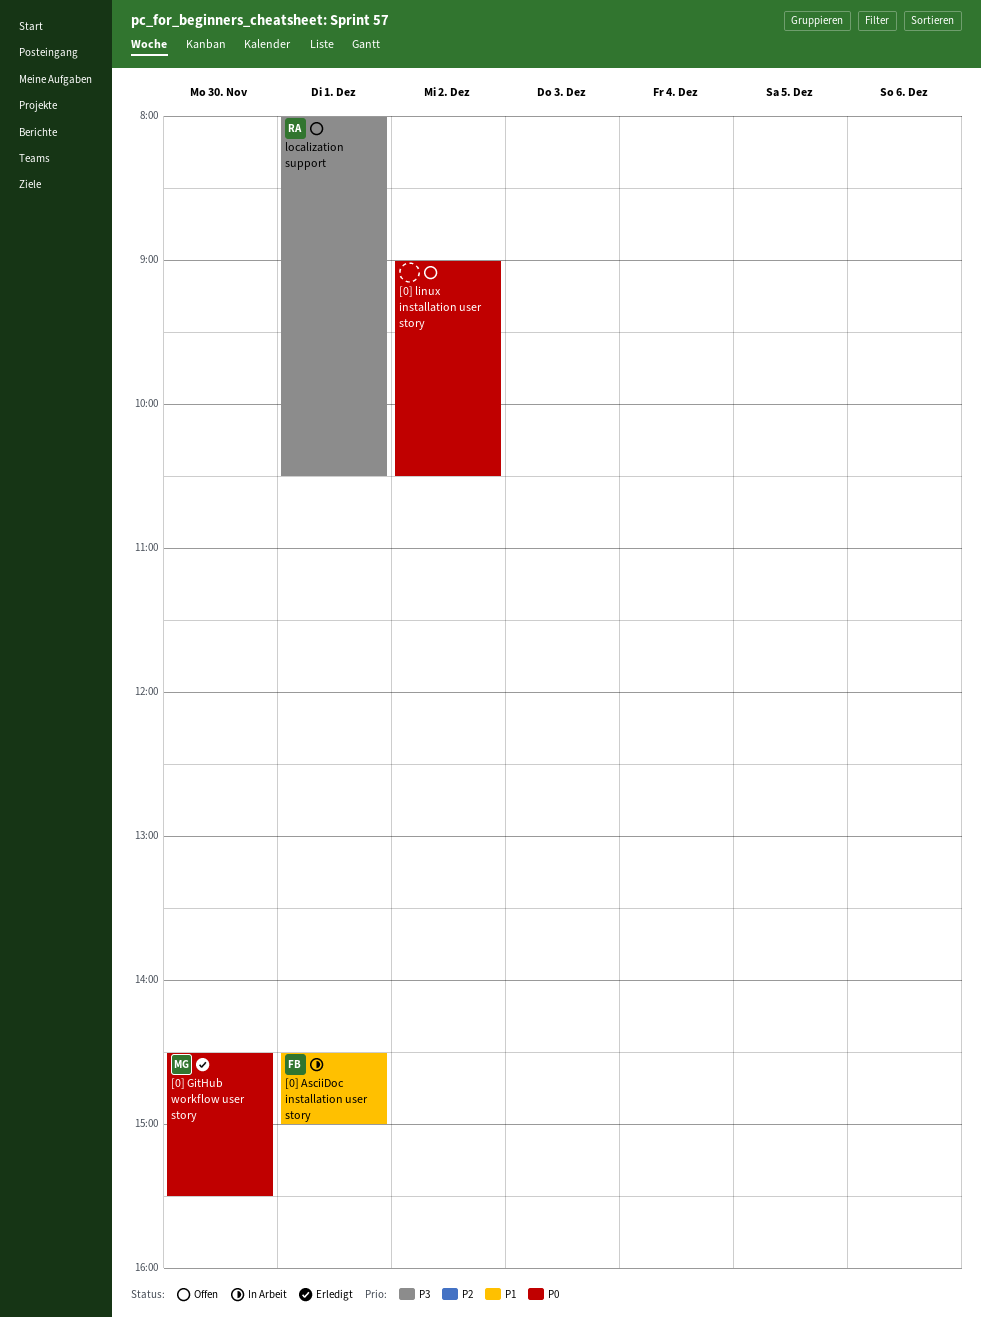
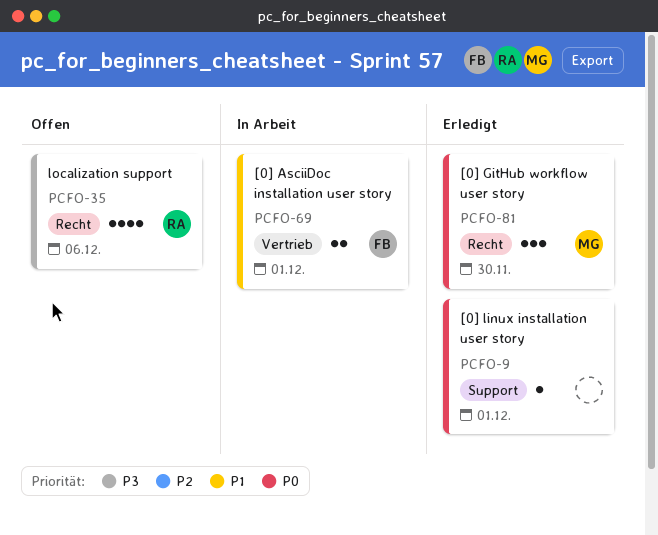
[0] linux installation user story, status: Offen -> Erledigt
[0] linux installation user story, day: Dec 2 -> Dec 1
localization support, day: Dec 1 -> Dec 6

